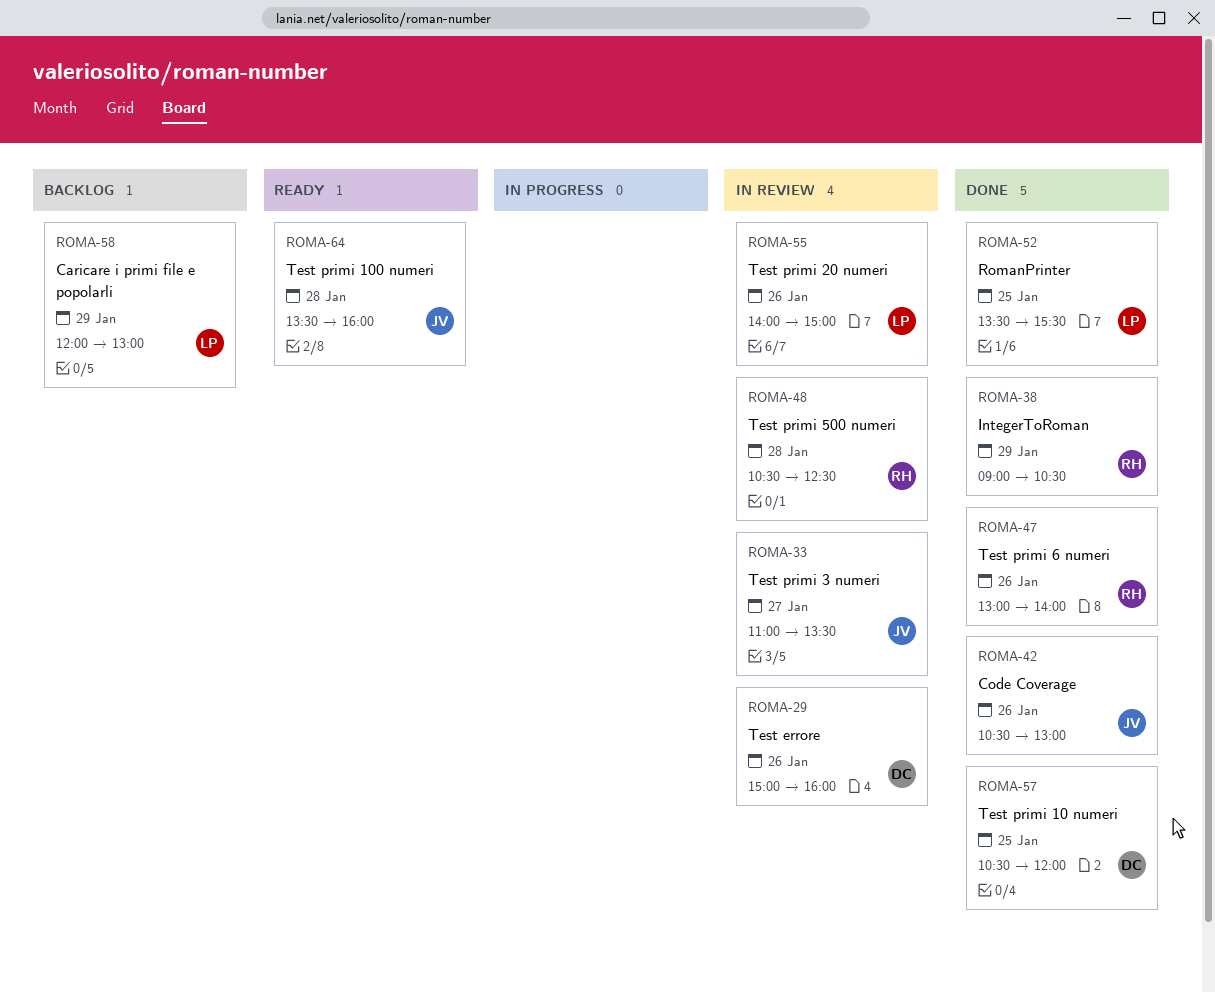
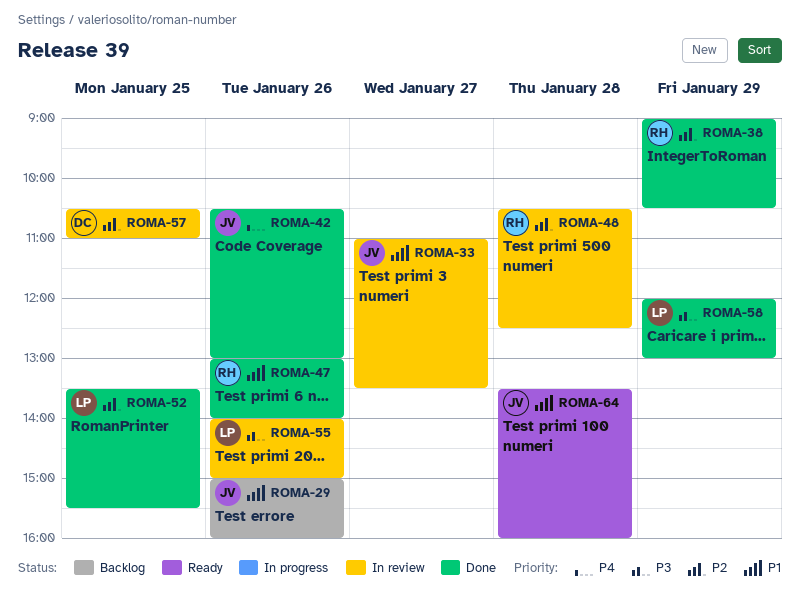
ROMA-29, status: In review -> Backlog
ROMA-29, owner: DC -> JV
ROMA-57, status: Done -> In review
ROMA-57, ends: 12:00 -> 11:00
ROMA-58, status: Backlog -> Done

